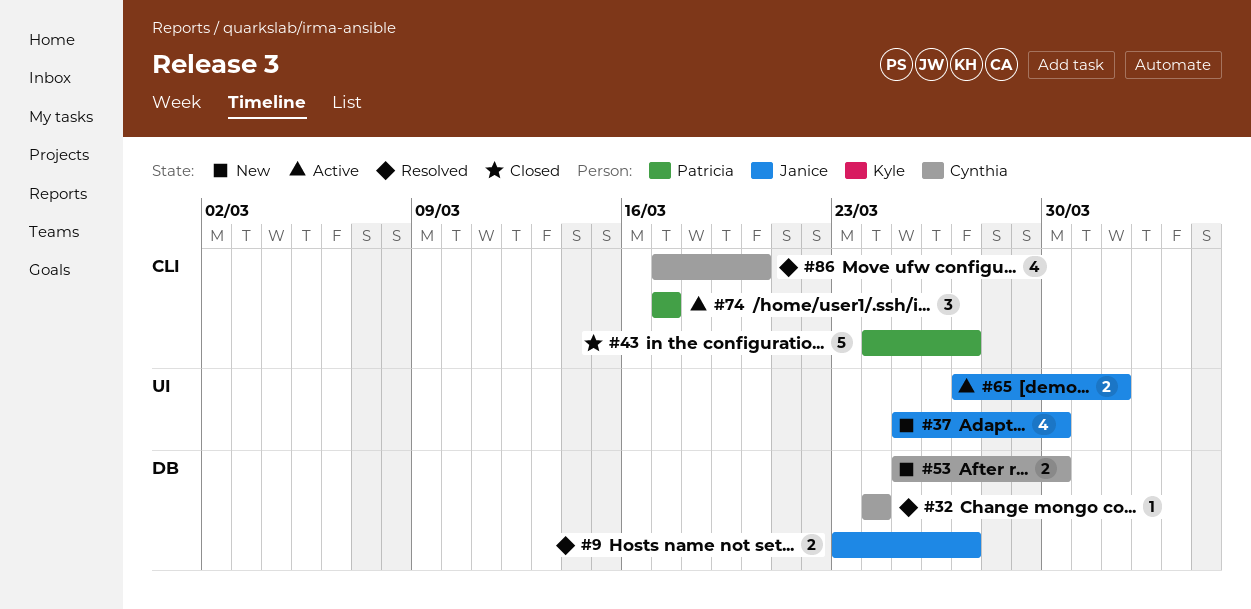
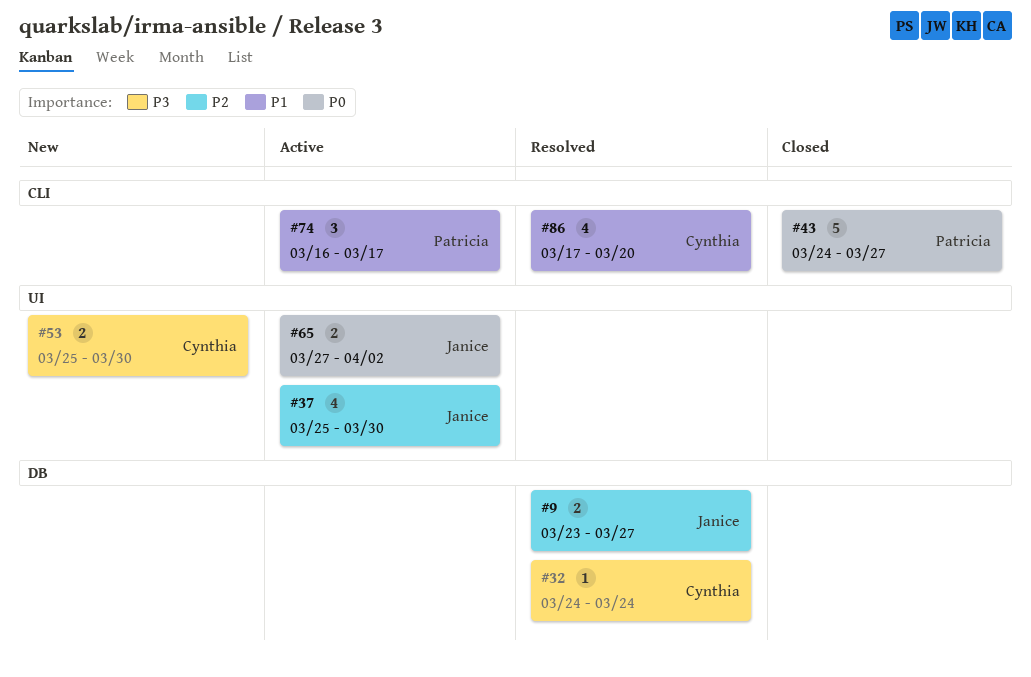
#37, status: New -> Active
#53, label: DB -> UI
#65, due: Apr 1 -> Apr 2
#74, start: Mar 17 -> Mar 16

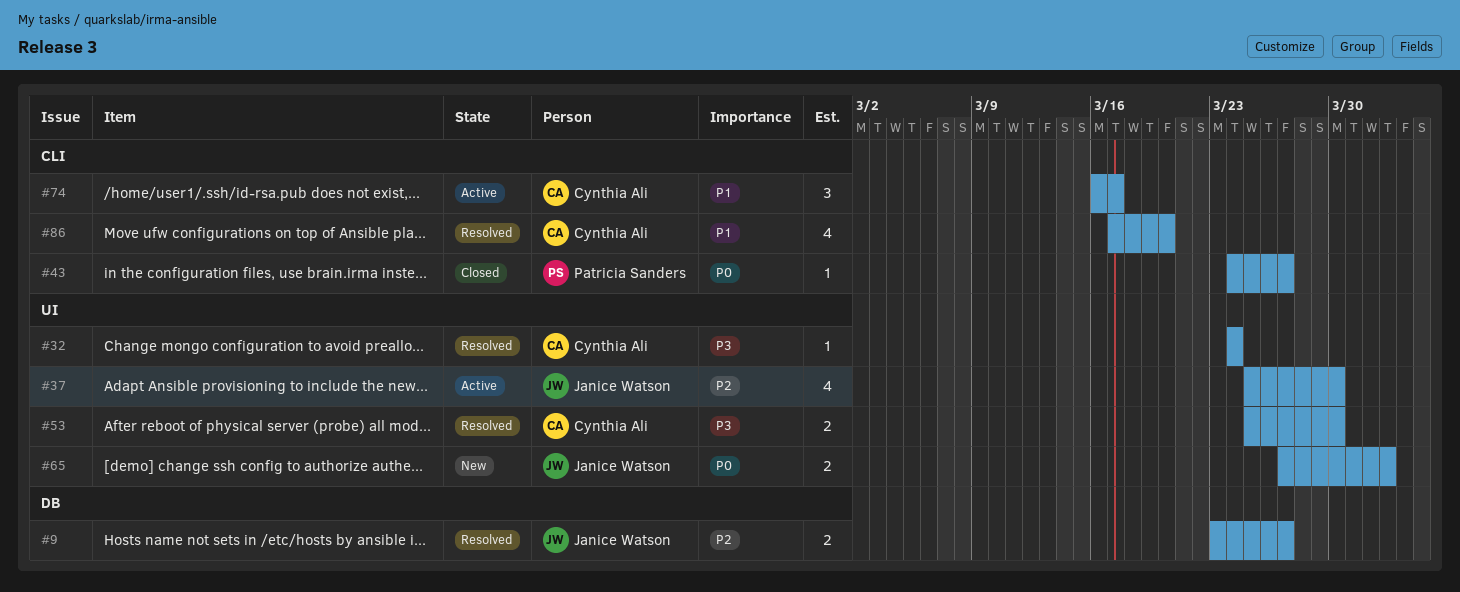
#32, label: DB -> UI
#43, estimate: 5 -> 1
#53, status: New -> Resolved
#65, status: Active -> New
#74, owner: Patricia Sanders -> Cynthia Ali

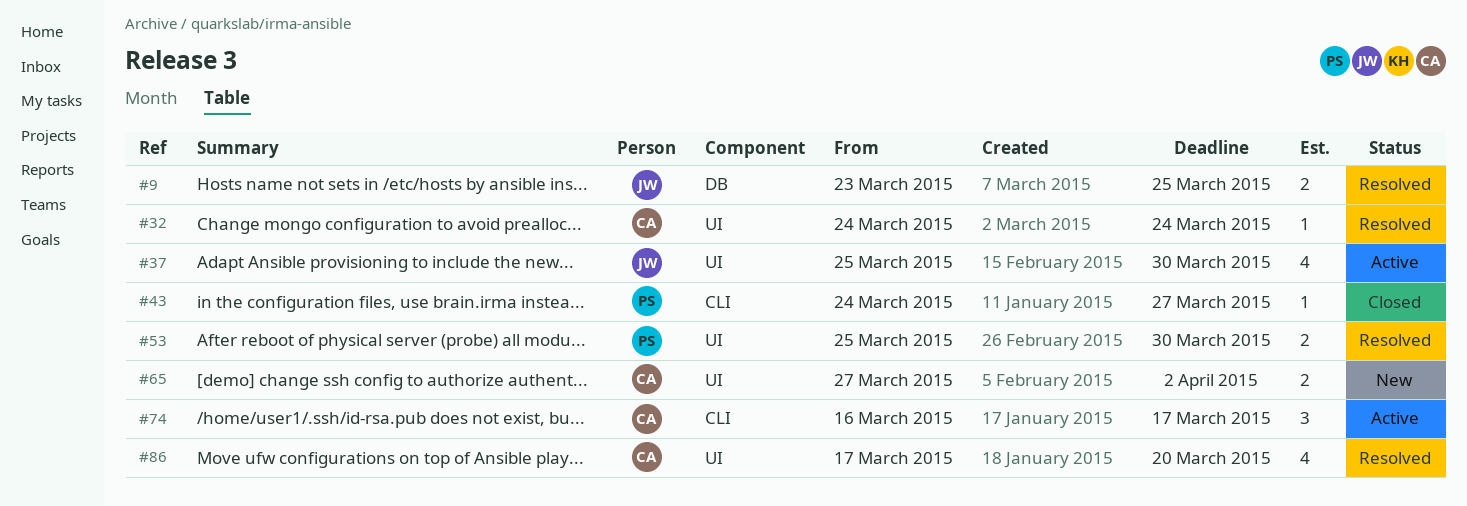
#9, due: Mar 27 -> Mar 25
#53, owner: Cynthia Ali -> Patricia Sanders
#65, owner: Janice Watson -> Cynthia Ali
#86, label: CLI -> UI

